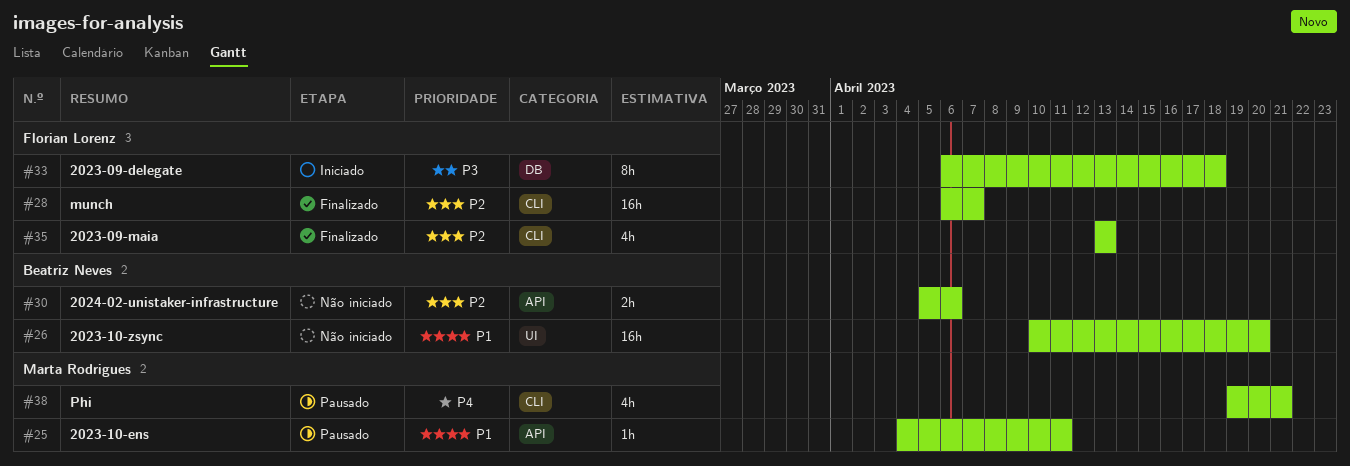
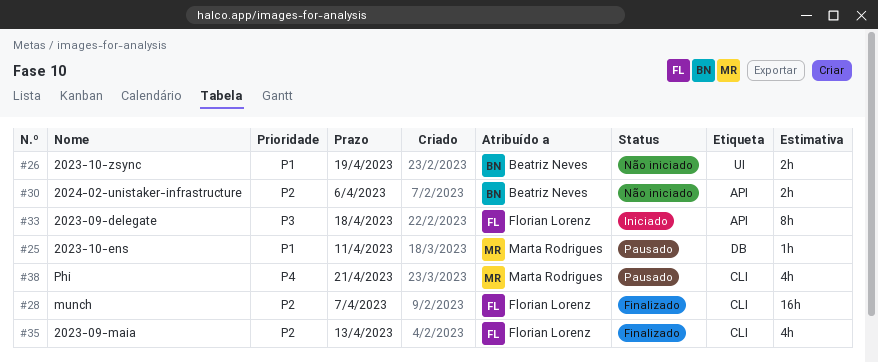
#25, label: API -> DB
#26, estimate: 16h -> 2h
#26, due: Apr 20 -> Apr 19
#33, label: DB -> API

